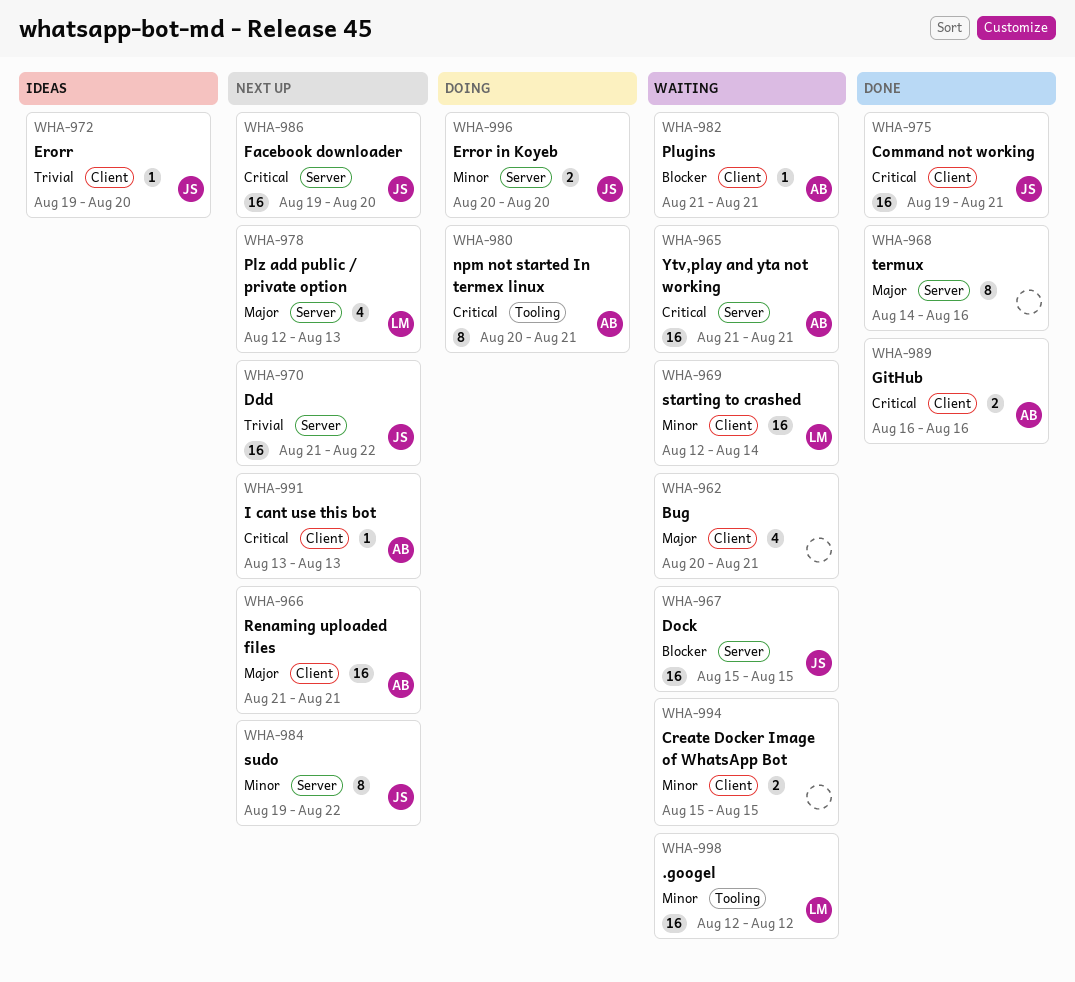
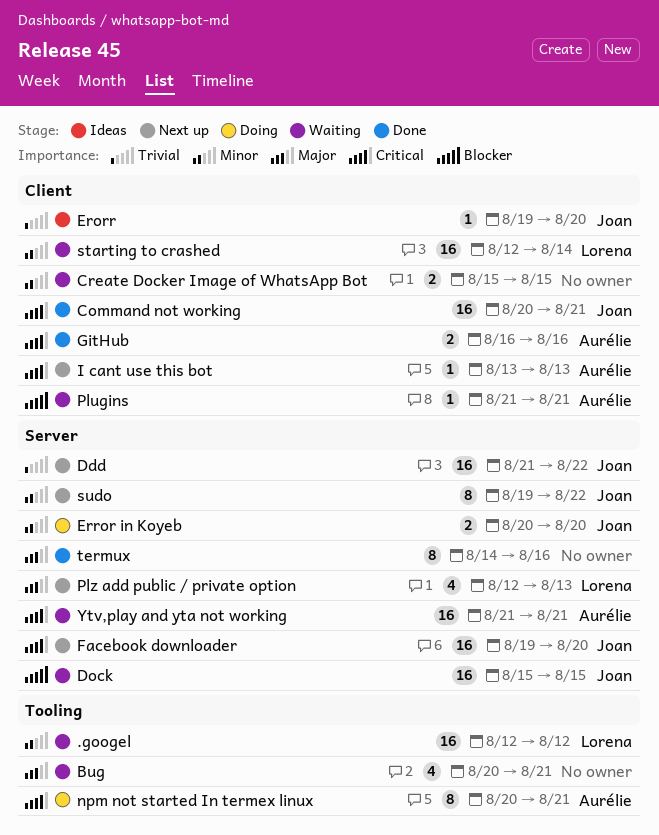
Bug, label: Client -> Tooling
Command not working, start: Aug 19 -> Aug 20
Renaming uploaded files: present -> none

